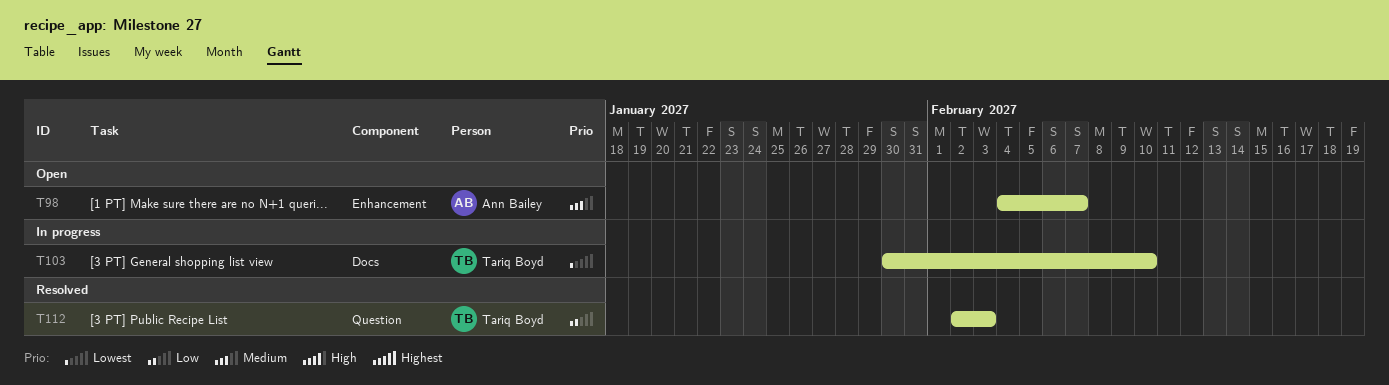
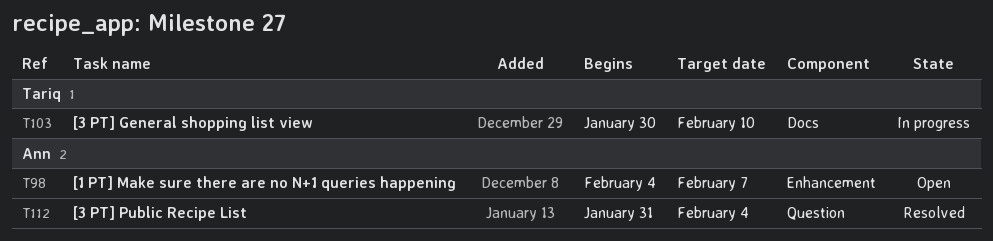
T112, owner: Tariq Boyd -> Ann Bailey
T112, start: Feb 2 -> Jan 31
T112, due: Feb 3 -> Feb 4

